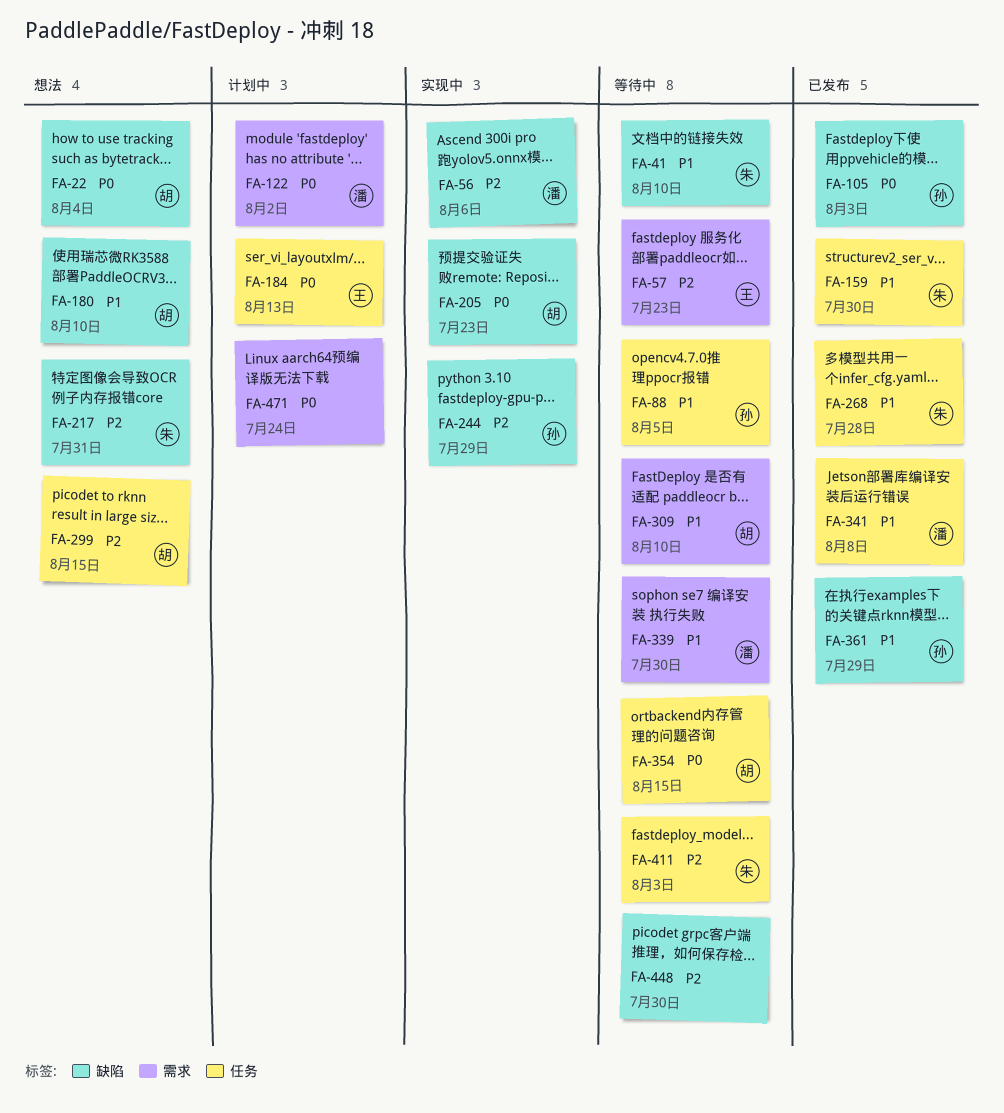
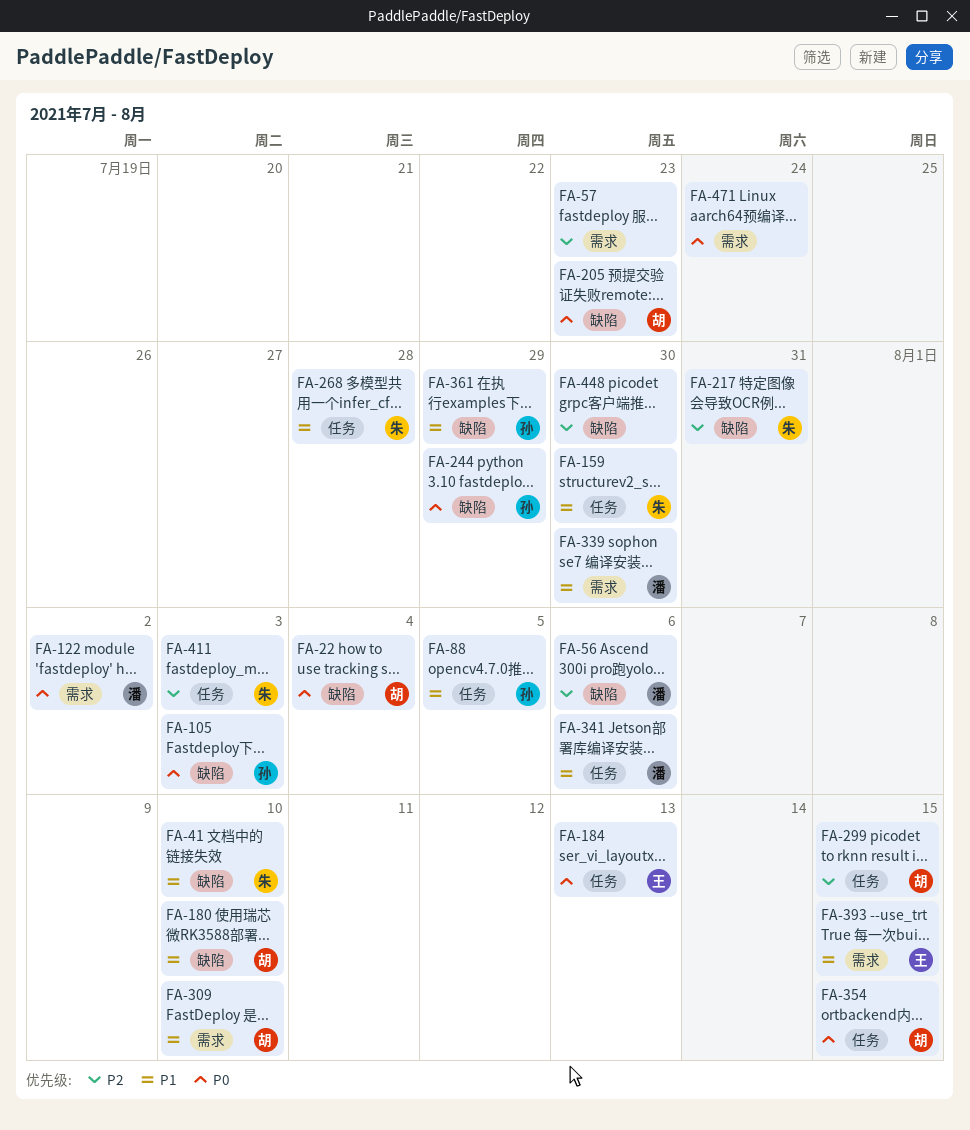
FA-57, owner: 王 -> none
FA-244, priority: P2 -> P0
FA-341, due: Aug 8 -> Aug 6
FA-393: none -> present

